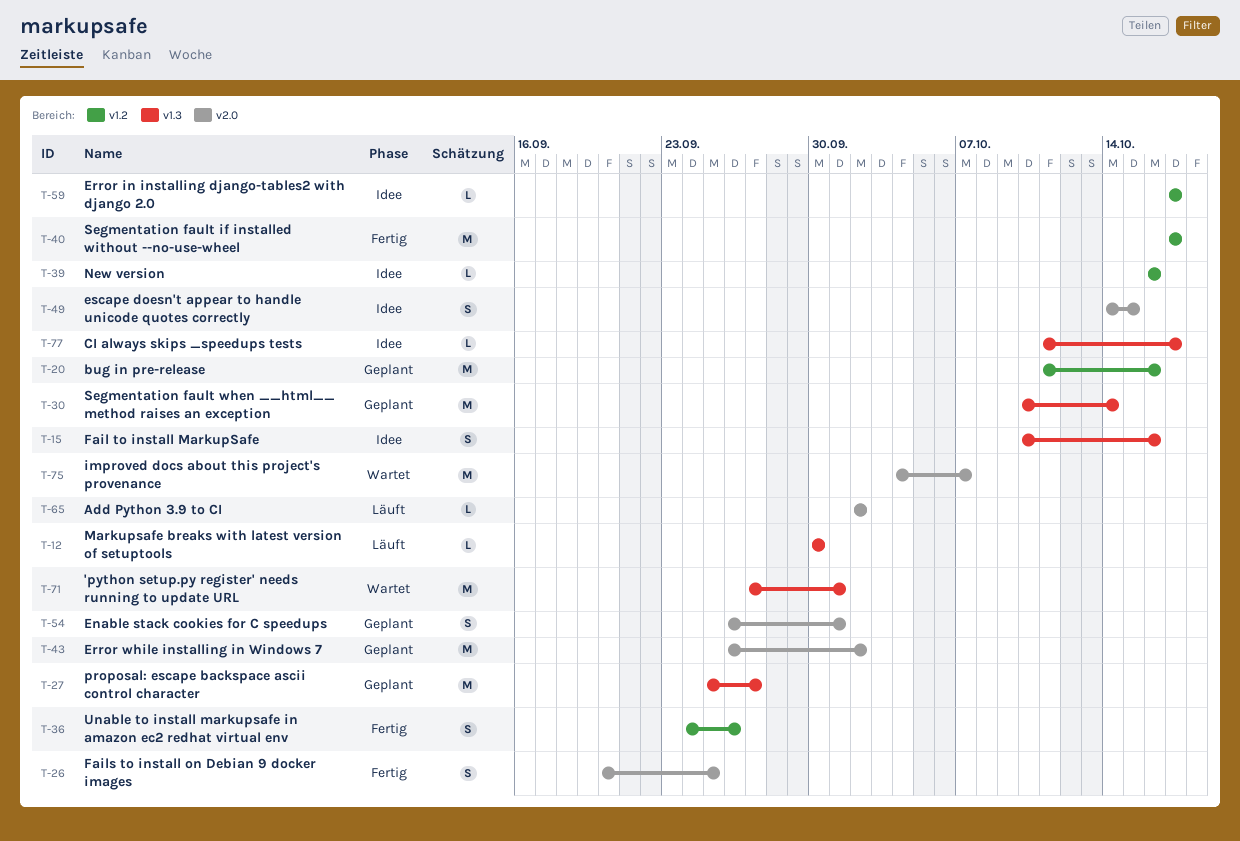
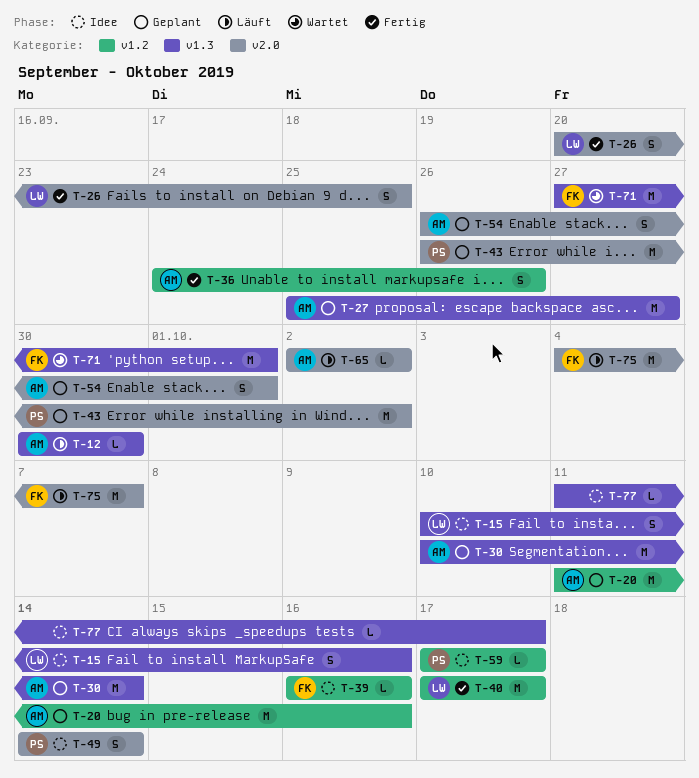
T-49, due: Oct 15 -> Oct 14
T-75, status: Wartet -> Läuft

